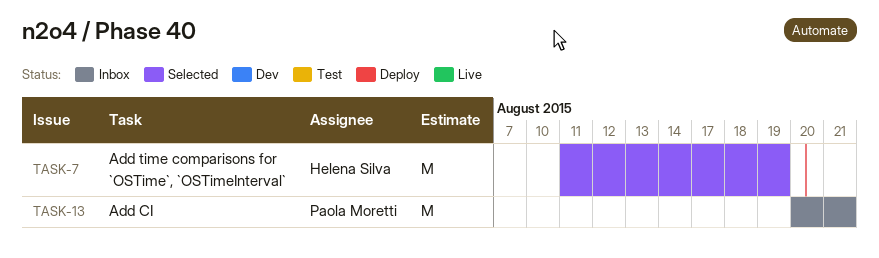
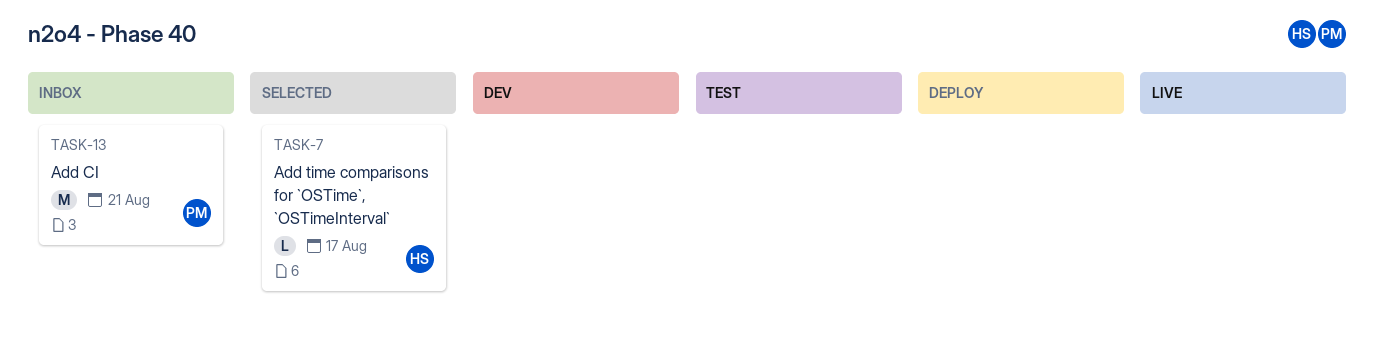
TASK-7, estimate: M -> L
TASK-7, due: Aug 19 -> Aug 17

